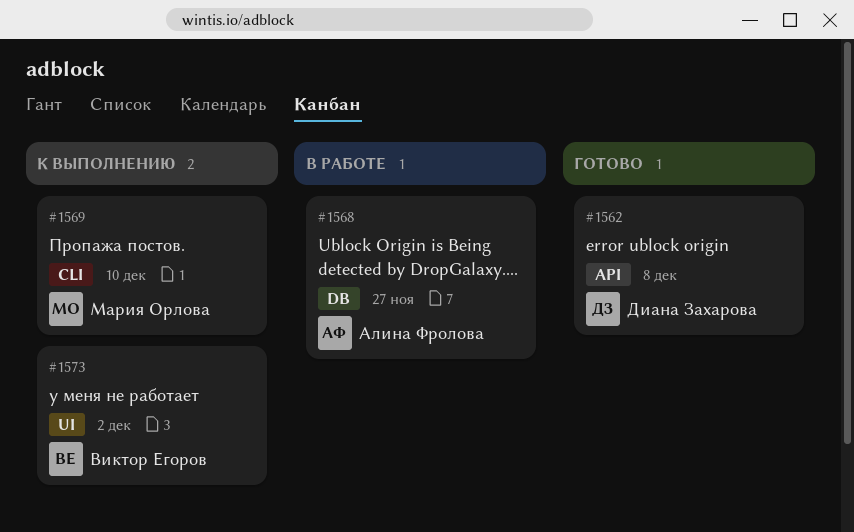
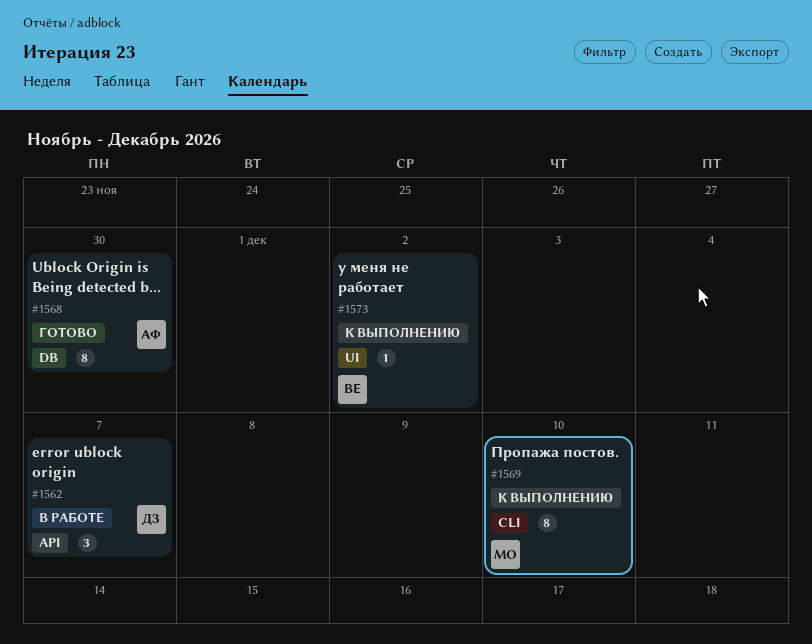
#1562, status: Готово -> В работе
#1562, due: Dec 8 -> Dec 7
#1568, status: В работе -> Готово
#1568, due: Nov 27 -> Nov 30

